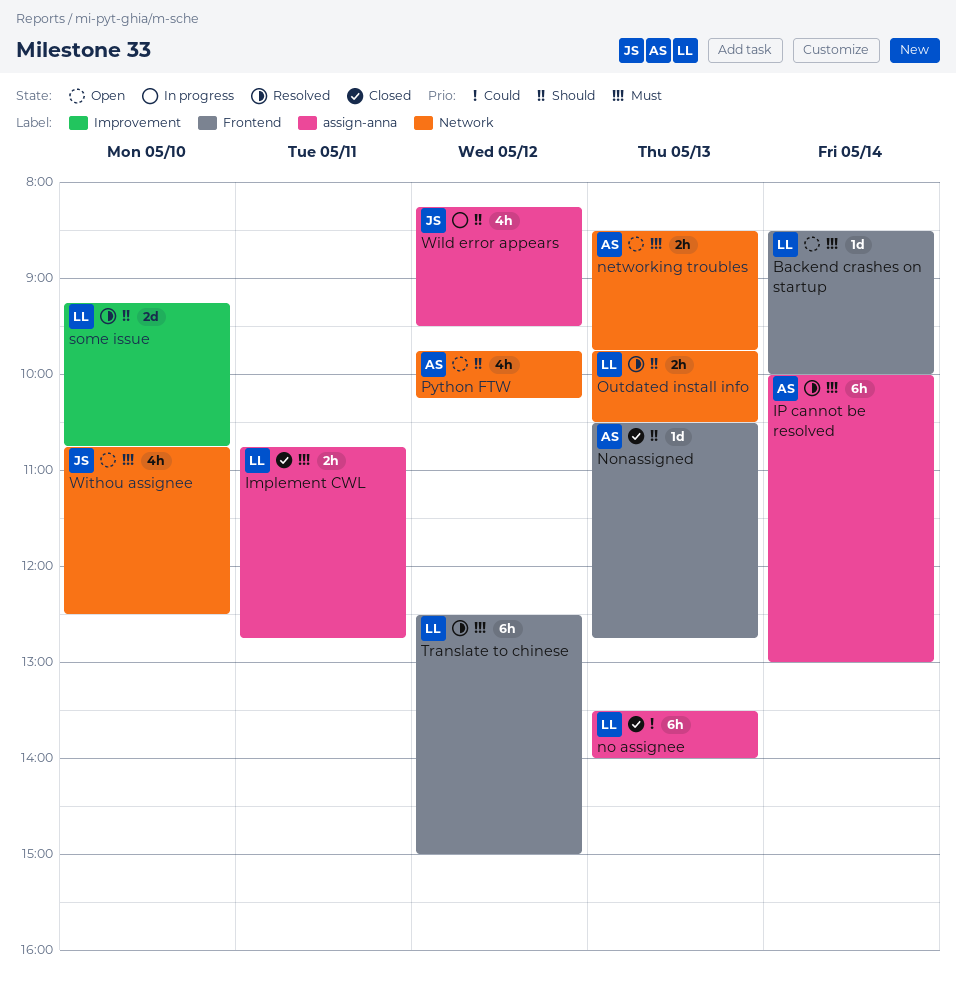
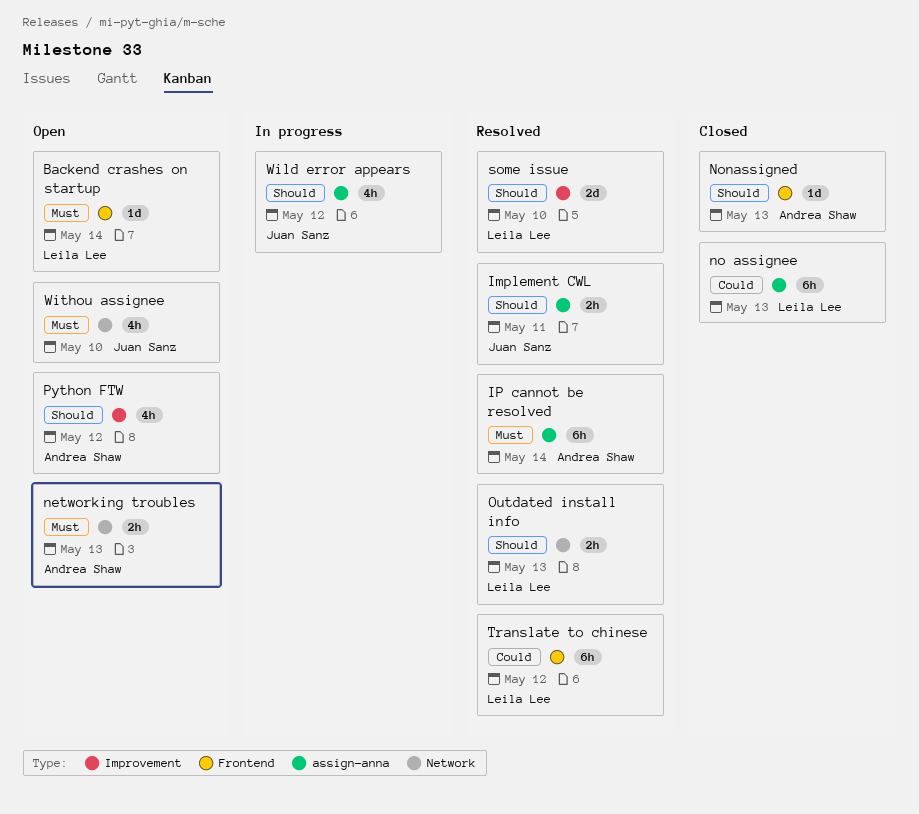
Implement CWL, status: Closed -> Resolved
Implement CWL, owner: Leila Lee -> Juan Sanz
Implement CWL, priority: Must -> Should
Python FTW, label: Network -> Improvement
Translate to chinese, priority: Must -> Could

